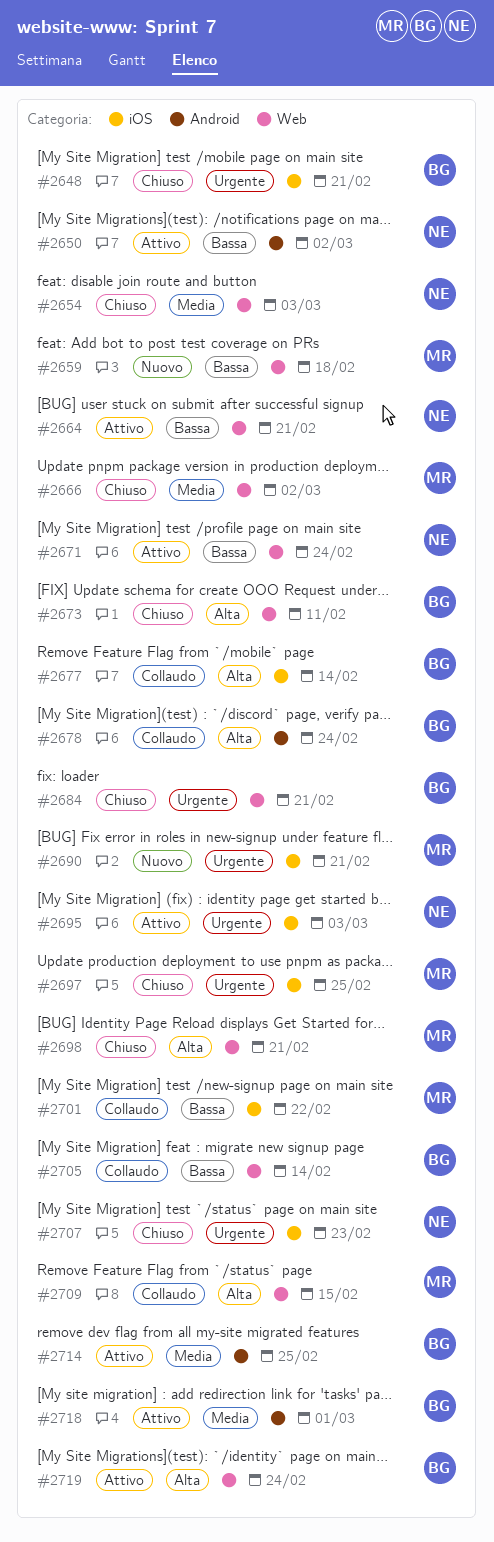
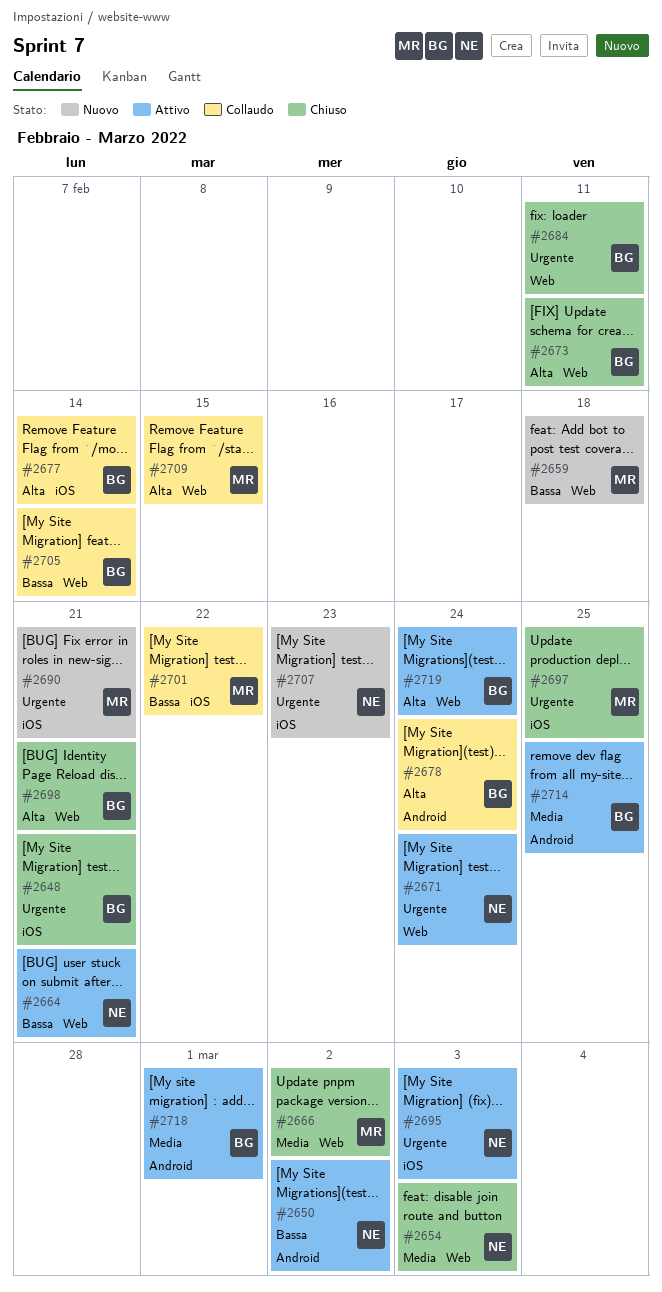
#2671, priority: Bassa -> Urgente
#2684, due: Feb 21 -> Feb 11
#2698, owner: MR -> BG
#2707, status: Chiuso -> Nuovo

